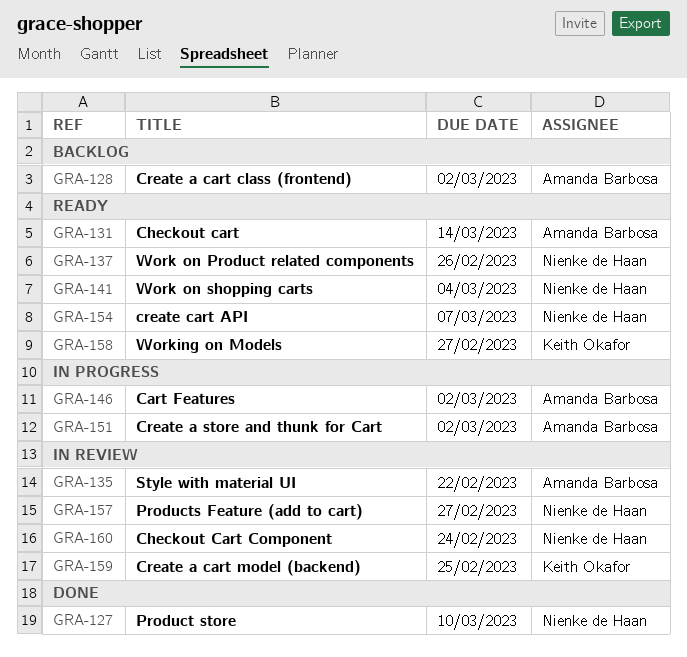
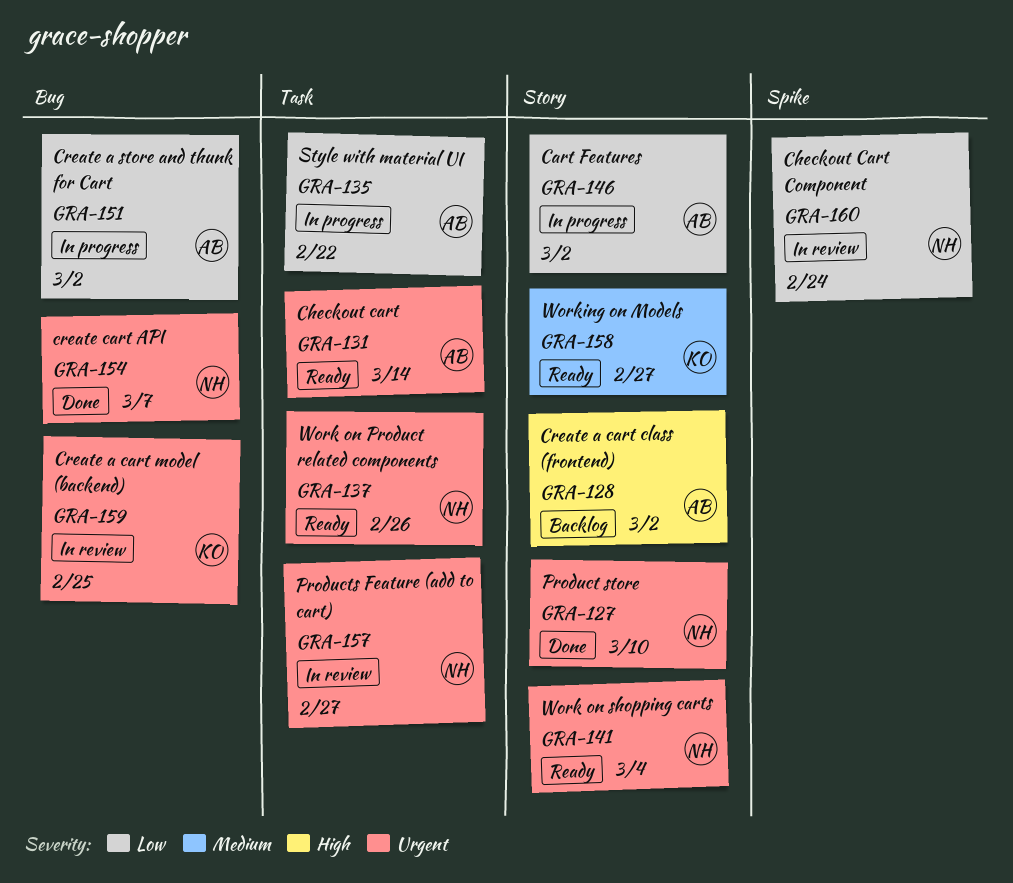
GRA-135, status: In review -> In progress
GRA-154, status: Ready -> Done

